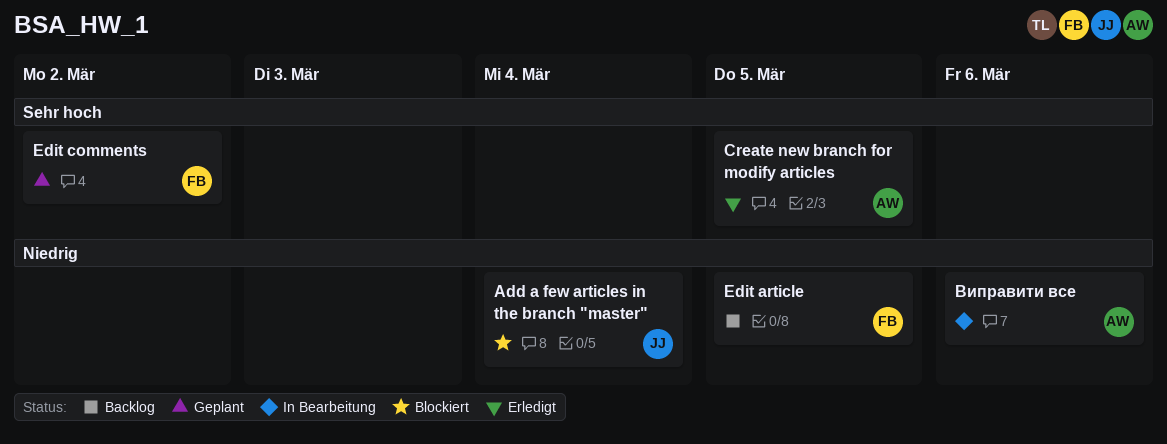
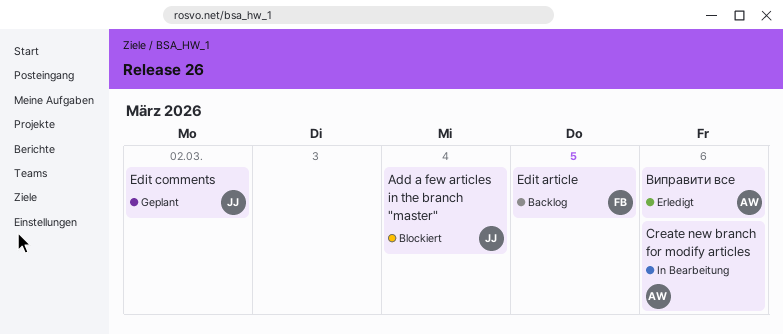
Create new branch for modify articles, status: Erledigt -> In Bearbeitung
Create new branch for modify articles, due: Mar 5 -> Mar 6
Edit comments, owner: FB -> JJ
Виправити все, status: In Bearbeitung -> Erledigt

